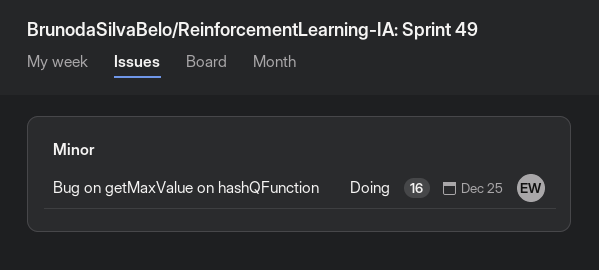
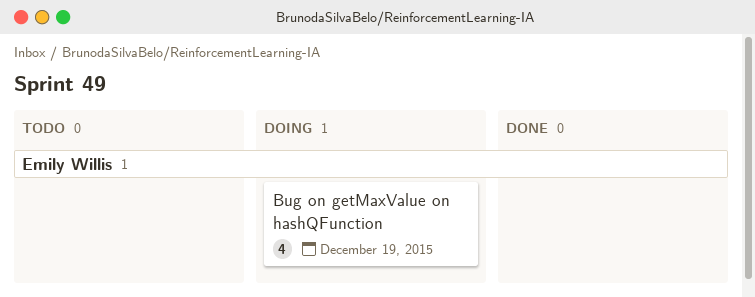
Bug on getMaxValue on hashQFunction, estimate: 16 -> 4
Bug on getMaxValue on hashQFunction, due: Dec 25 -> Dec 19

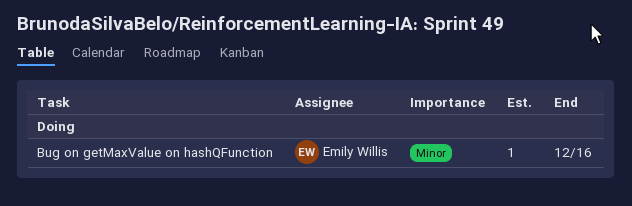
Bug on getMaxValue on hashQFunction, estimate: 4 -> 1
Bug on getMaxValue on hashQFunction, due: Dec 19 -> Dec 16

